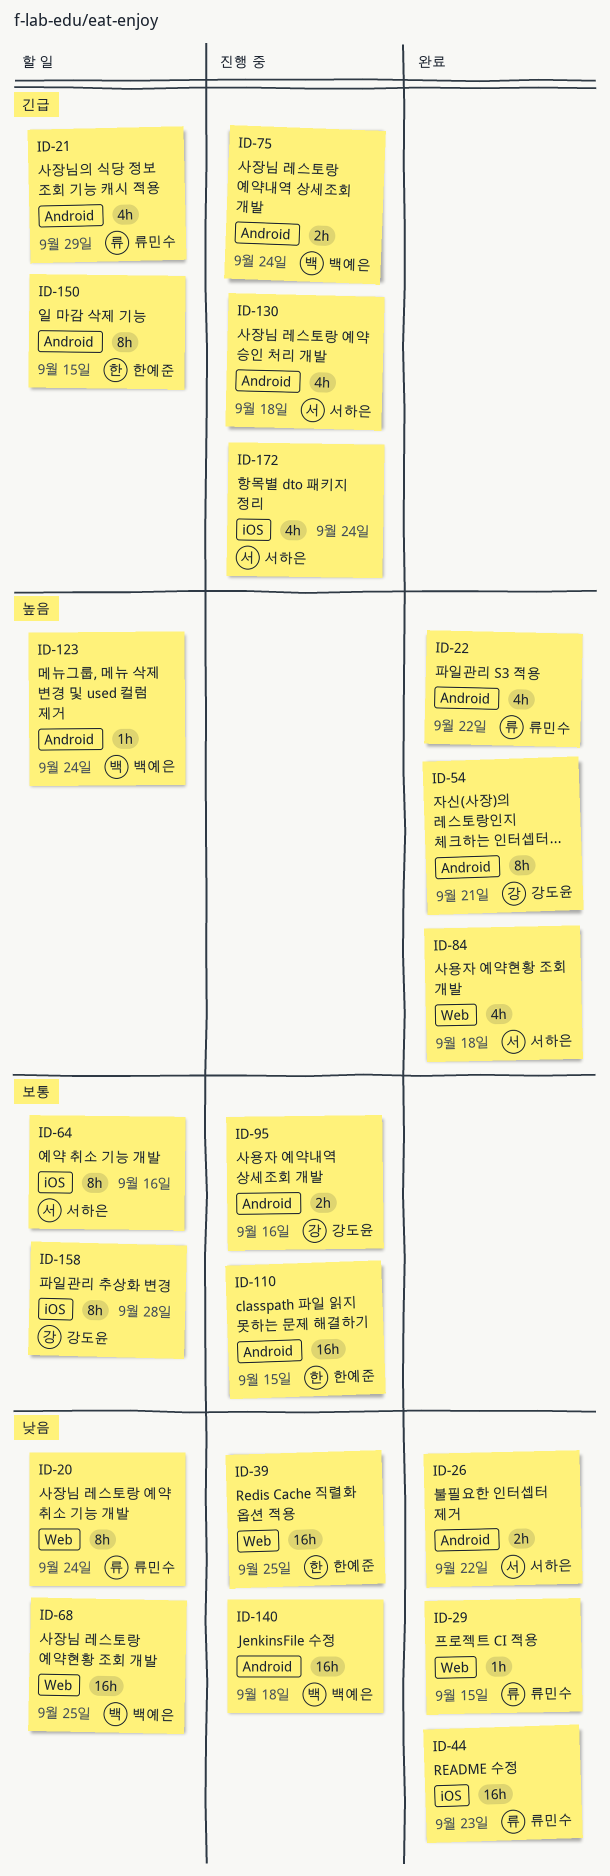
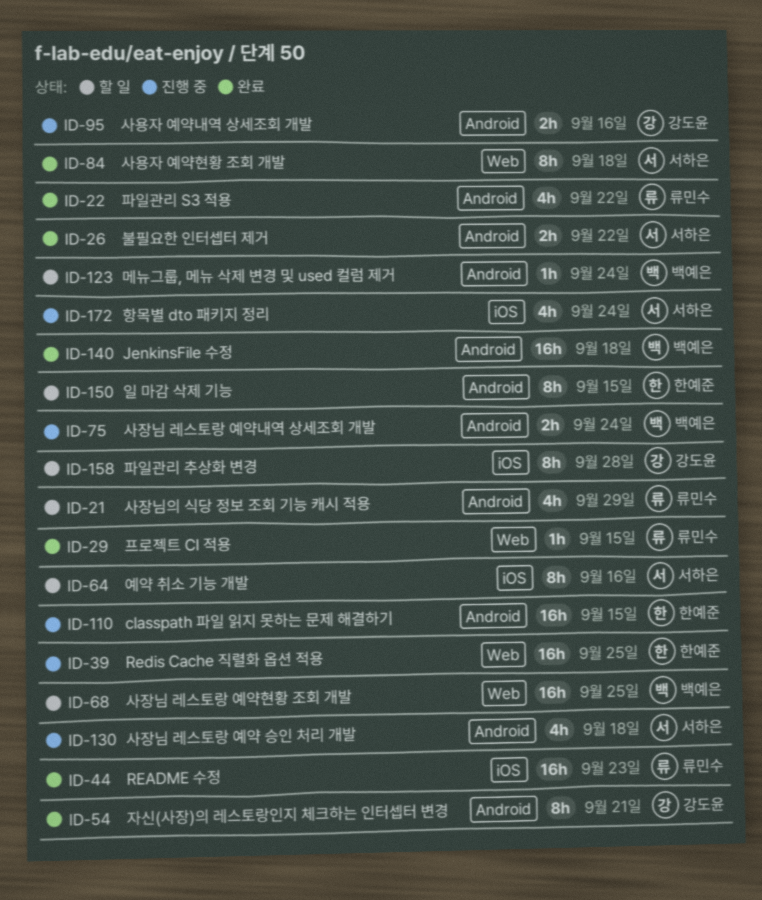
ID-20: present -> none
ID-84, estimate: 4h -> 8h
ID-140, status: 진행 중 -> 완료

